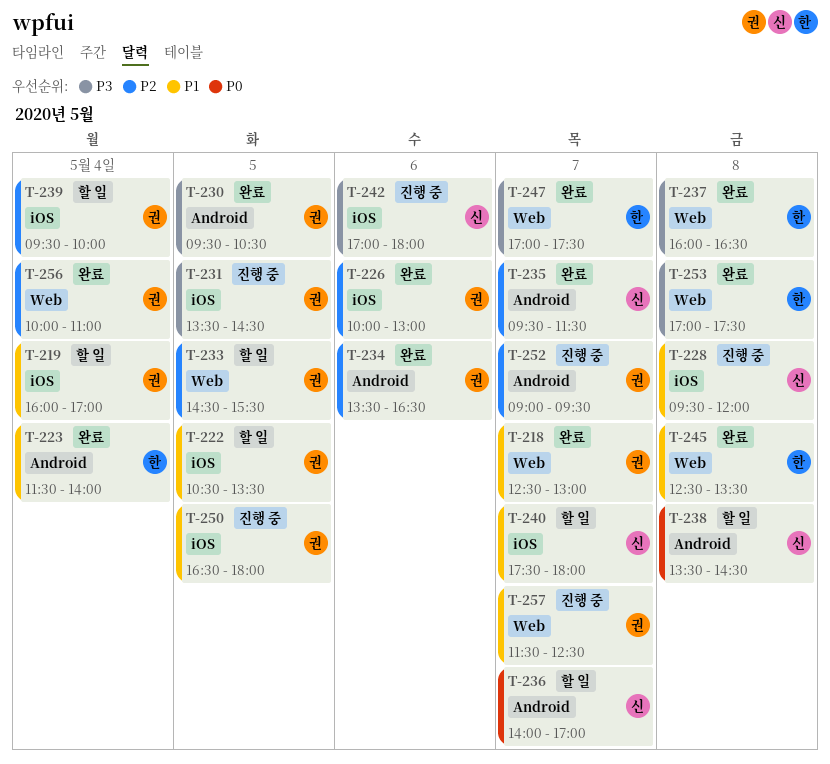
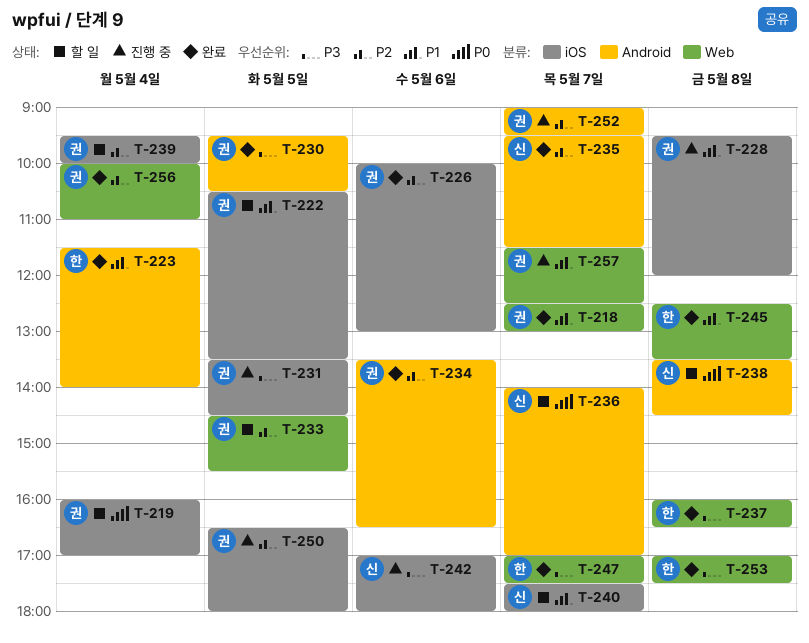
T-219, priority: P1 -> P0
T-228, owner: 신 -> 권
T-250, priority: P1 -> P2

